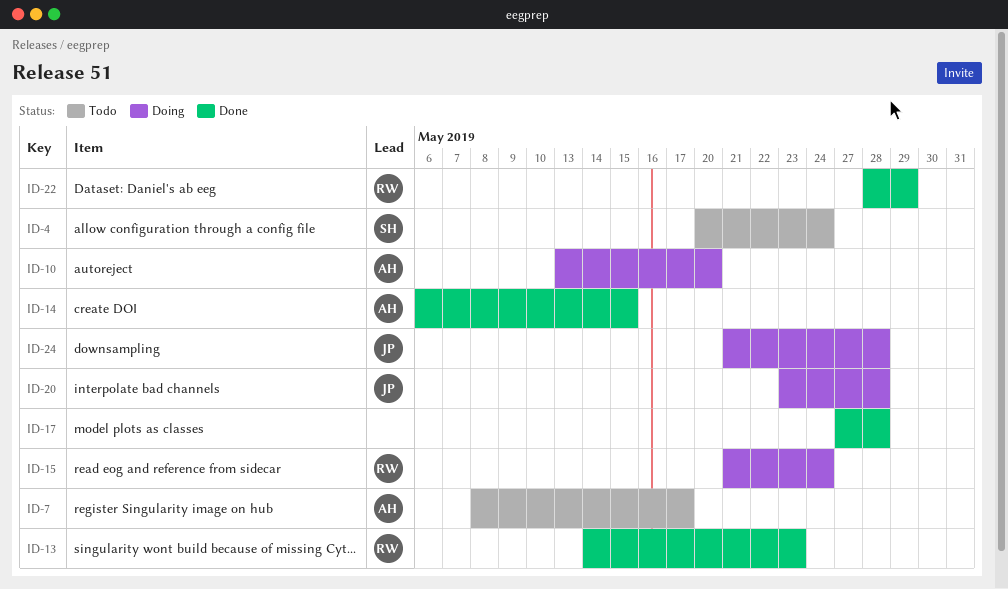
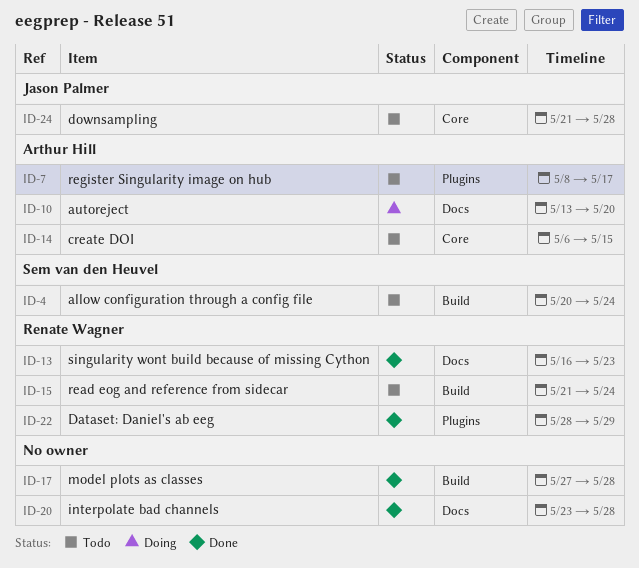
ID-13, start: May 14 -> May 16
ID-14, status: Done -> Todo
ID-15, status: Doing -> Todo
ID-20, status: Doing -> Done
ID-20, owner: Jason Palmer -> none
ID-24, status: Doing -> Todo

